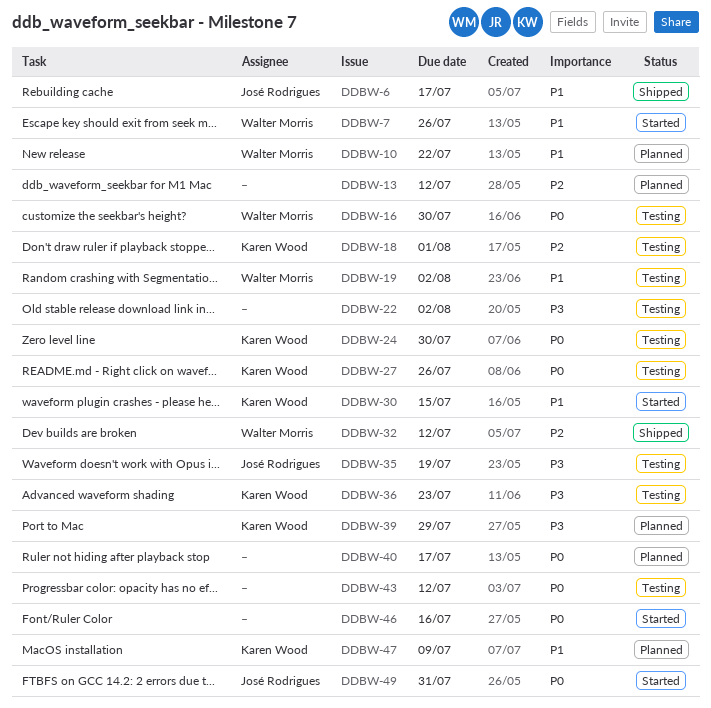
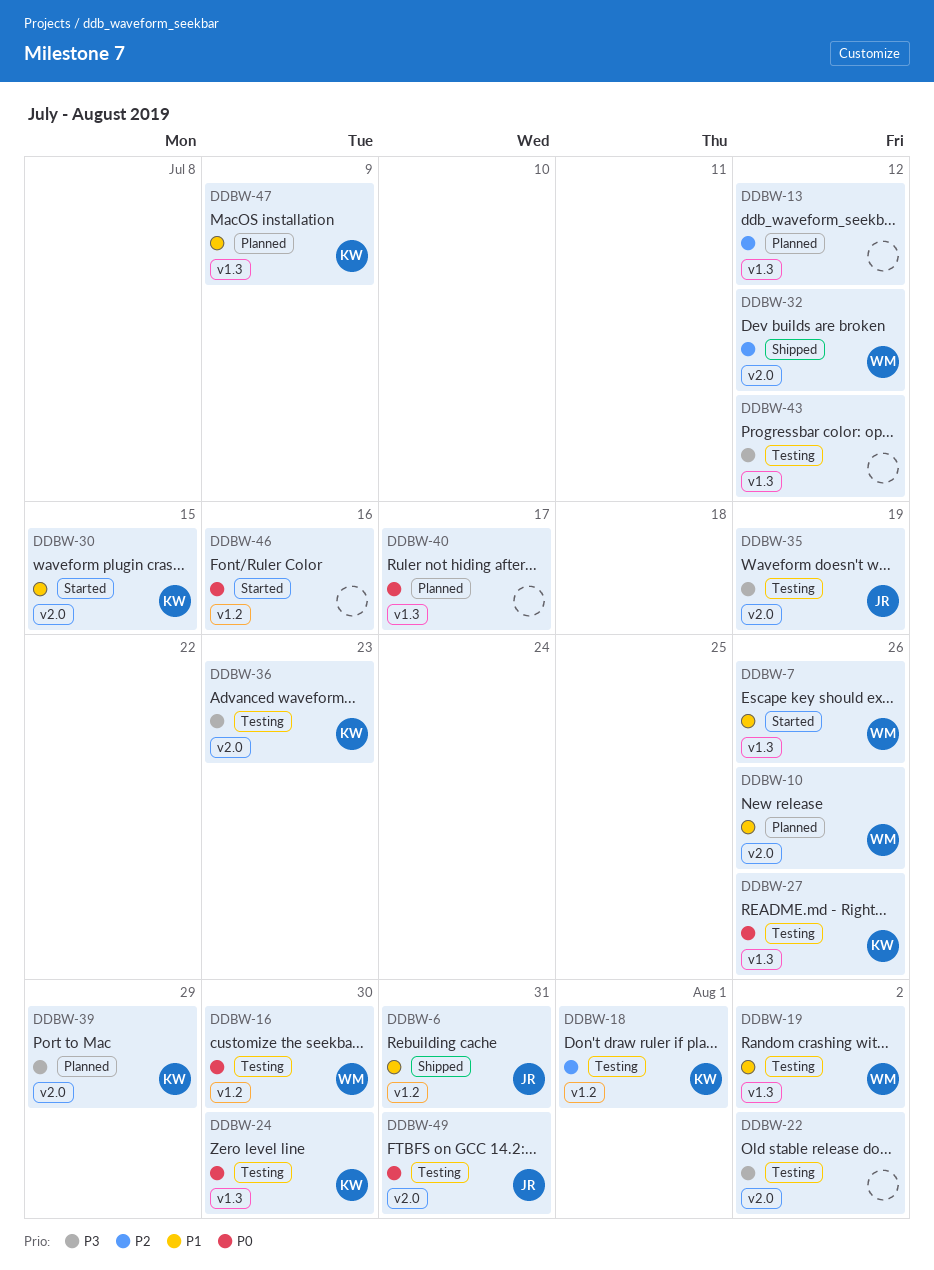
DDBW-6, due: Jul 17 -> Jul 31
DDBW-10, due: Jul 22 -> Jul 26
DDBW-43, priority: P0 -> P3
DDBW-49, status: Started -> Testing

